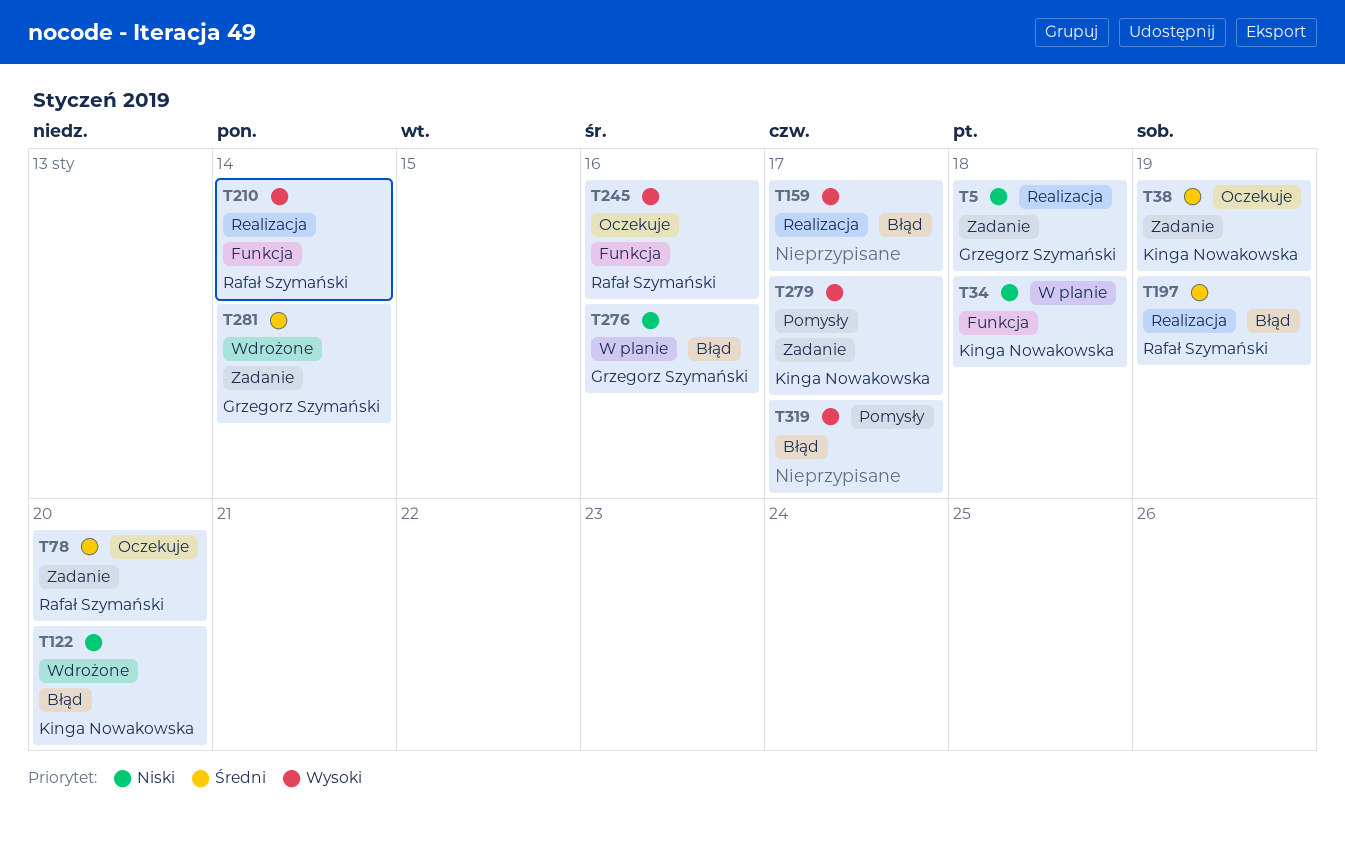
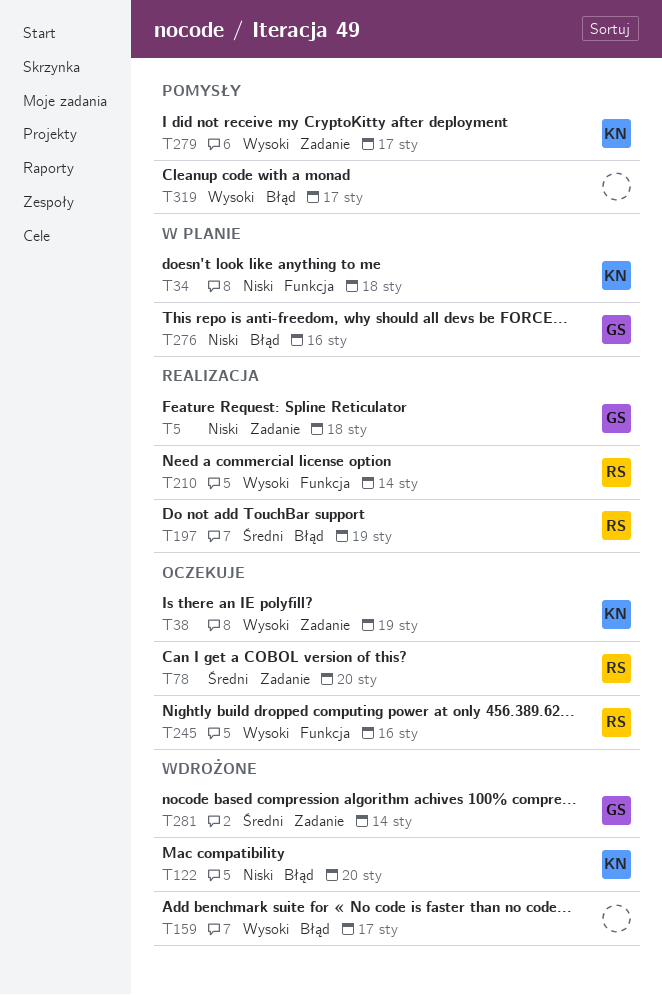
T38, priority: Średni -> Wysoki
T159, status: Realizacja -> Wdrożone

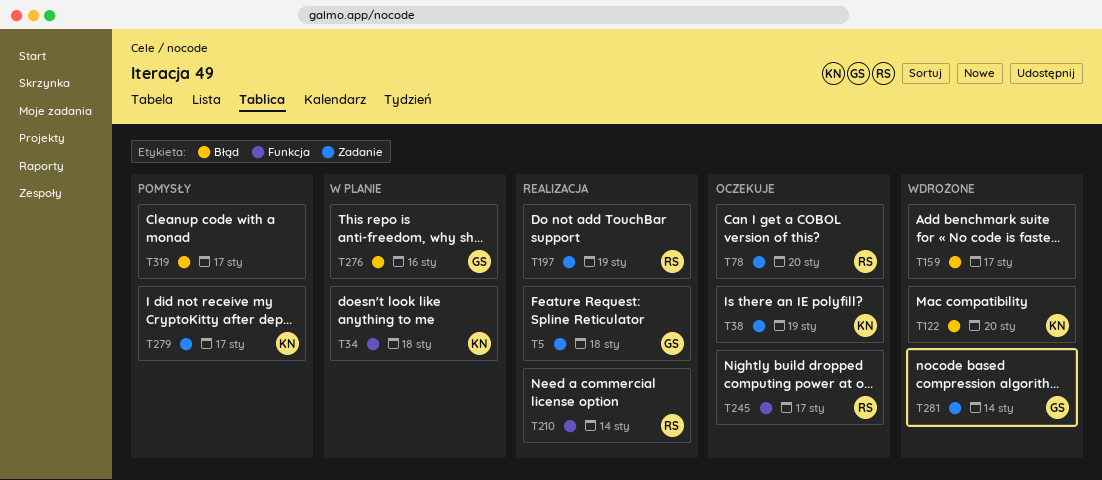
T197, label: Błąd -> Zadanie
T245, day: Jan 16 -> Jan 17

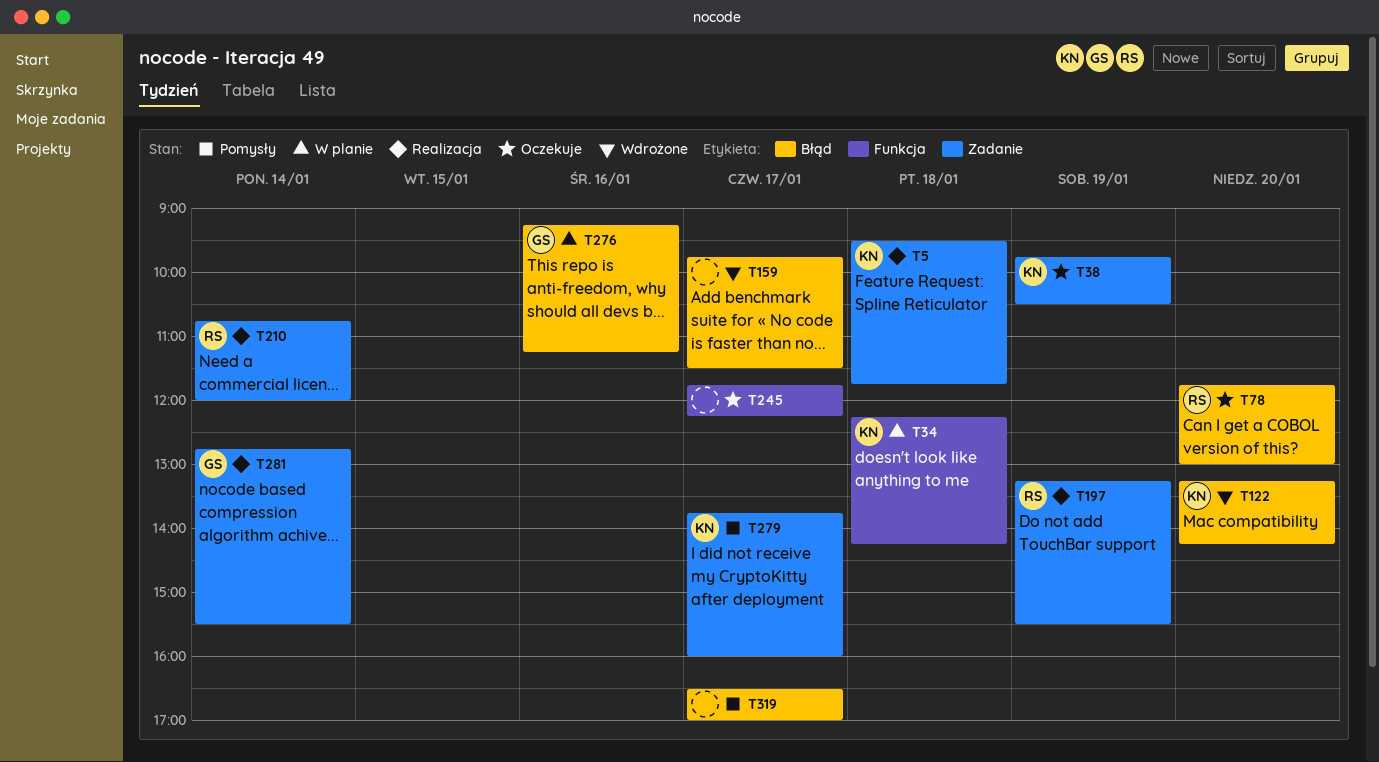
T5, owner: GS -> KN
T78, label: Zadanie -> Błąd
T210, label: Funkcja -> Zadanie
T245, owner: RS -> none
T281, status: Wdrożone -> Realizacja

